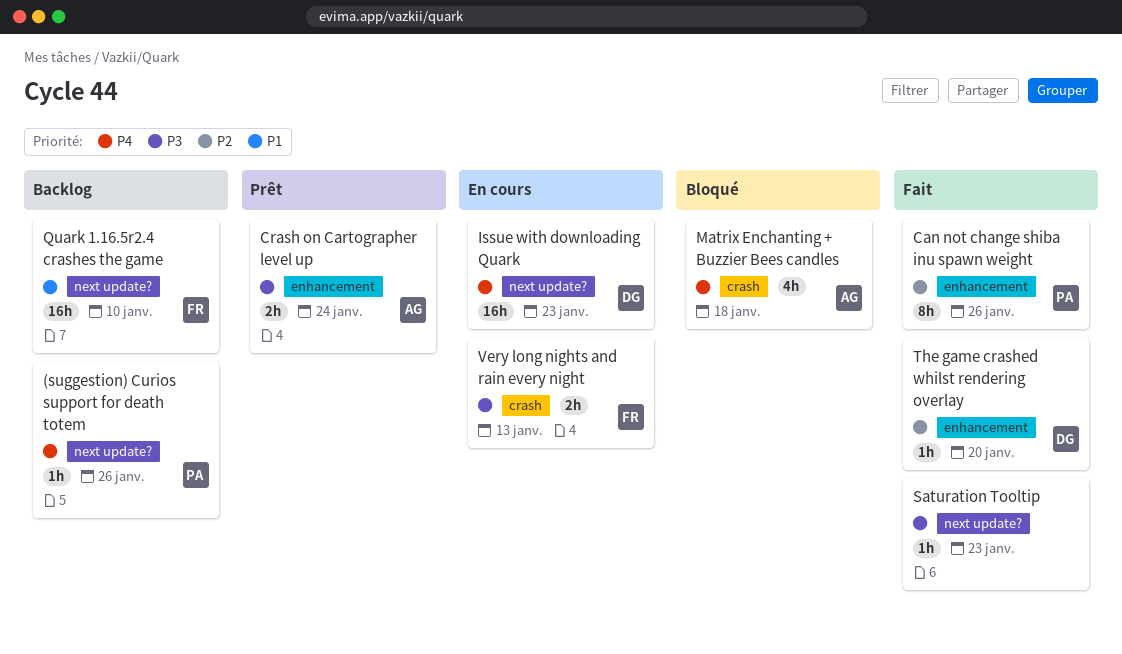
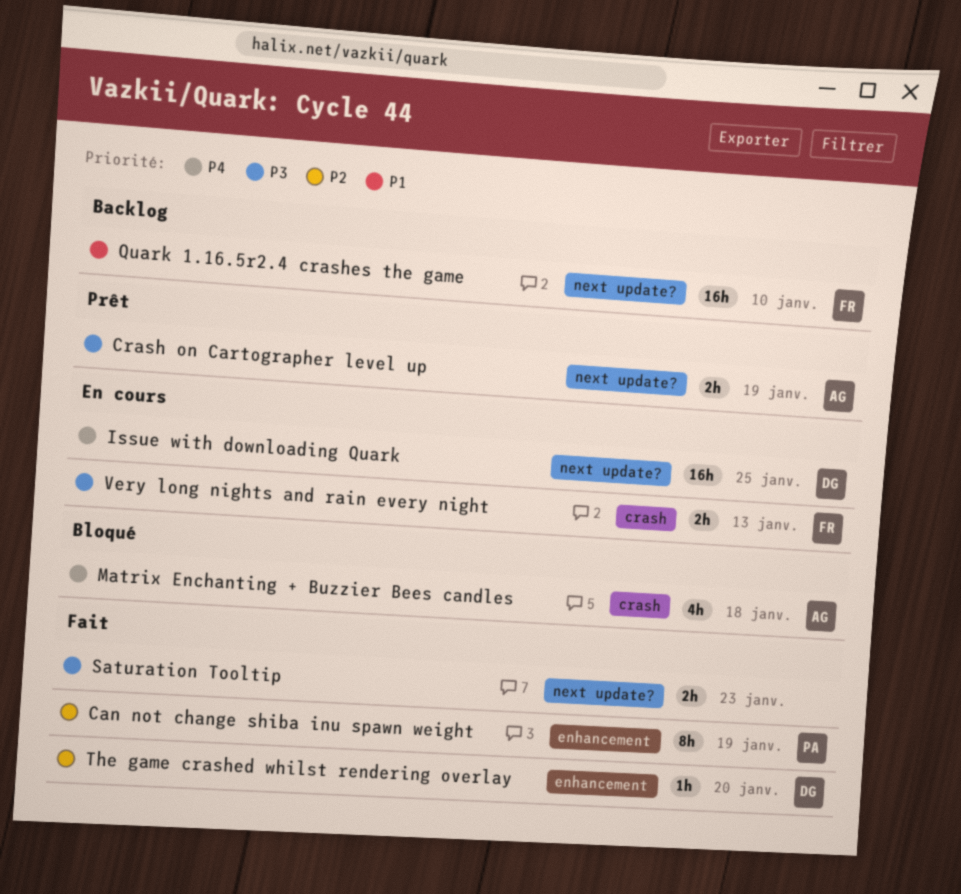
(suggestion) Curios support for death totem: present -> none
Can not change shiba inu spawn weight, due: Jan 26 -> Jan 19
Crash on Cartographer level up, label: enhancement -> next update?
Crash on Cartographer level up, due: Jan 24 -> Jan 19
Issue with downloading Quark, due: Jan 23 -> Jan 25
Saturation Tooltip, estimate: 1h -> 2h

